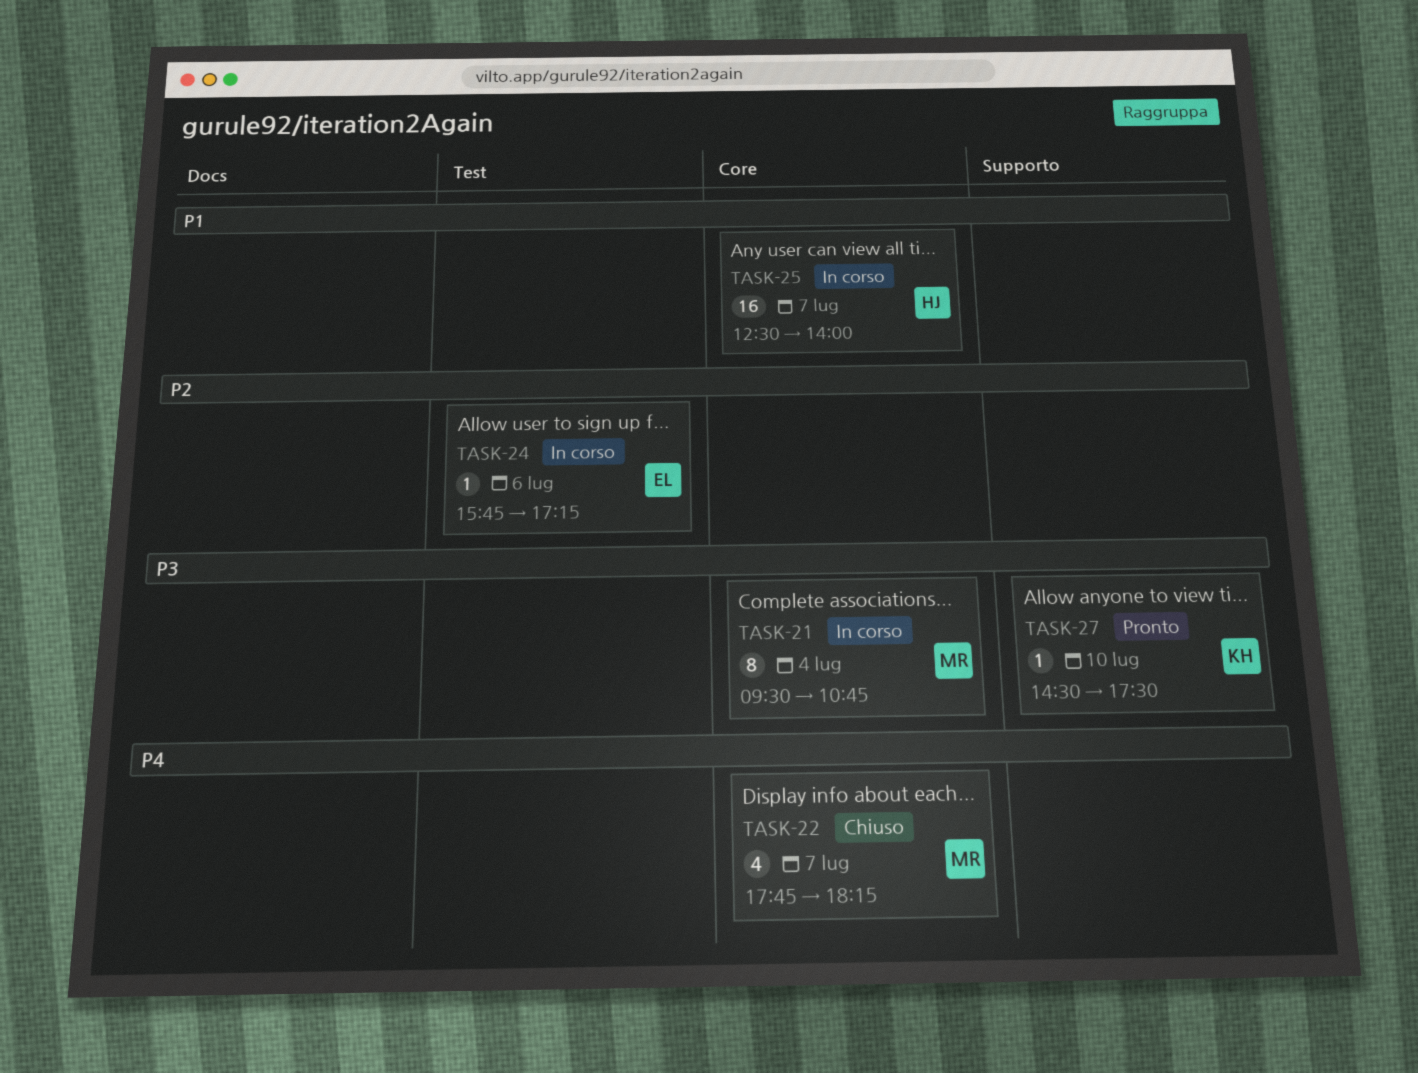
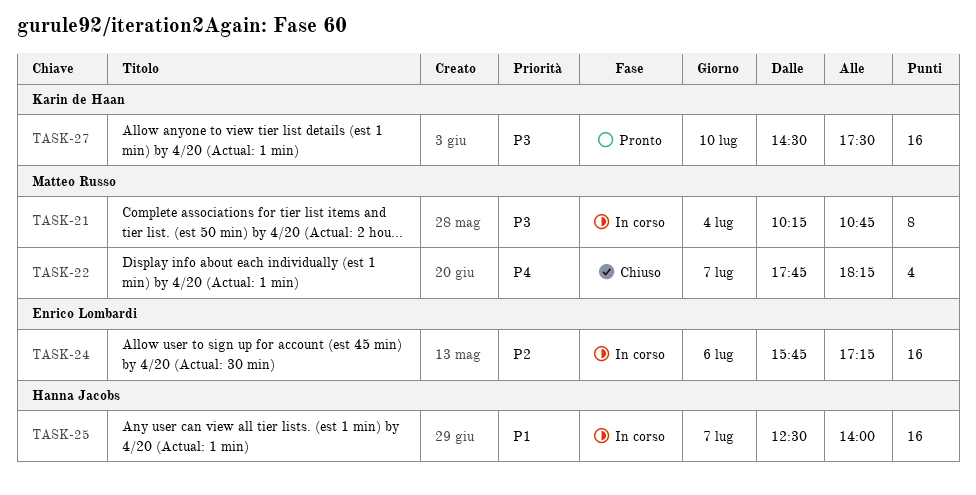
TASK-21, begins: 09:30 -> 10:15
TASK-24, estimate: 1 -> 16
TASK-27, estimate: 1 -> 16

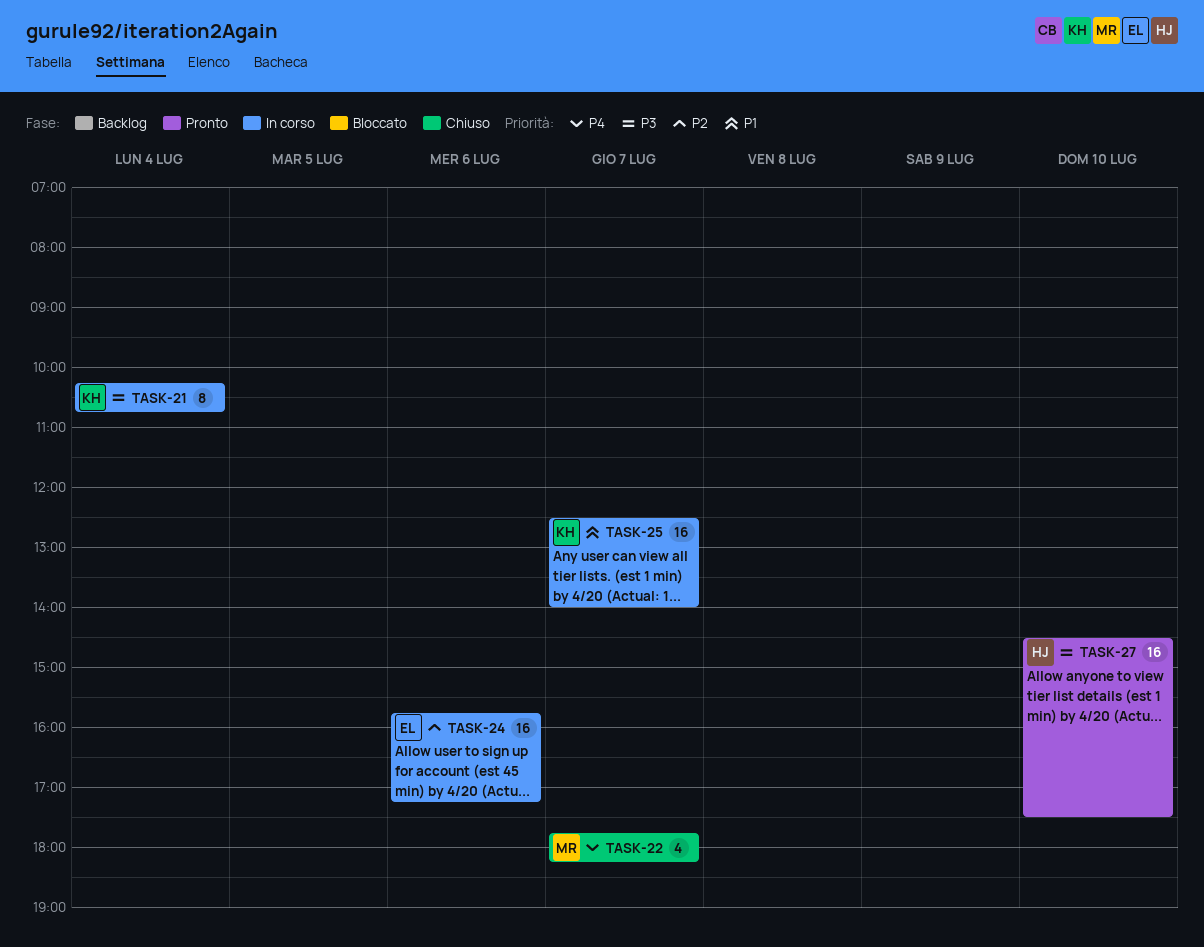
TASK-21, owner: Matteo Russo -> Karin de Haan
TASK-25, owner: Hanna Jacobs -> Karin de Haan
TASK-27, owner: Karin de Haan -> Hanna Jacobs

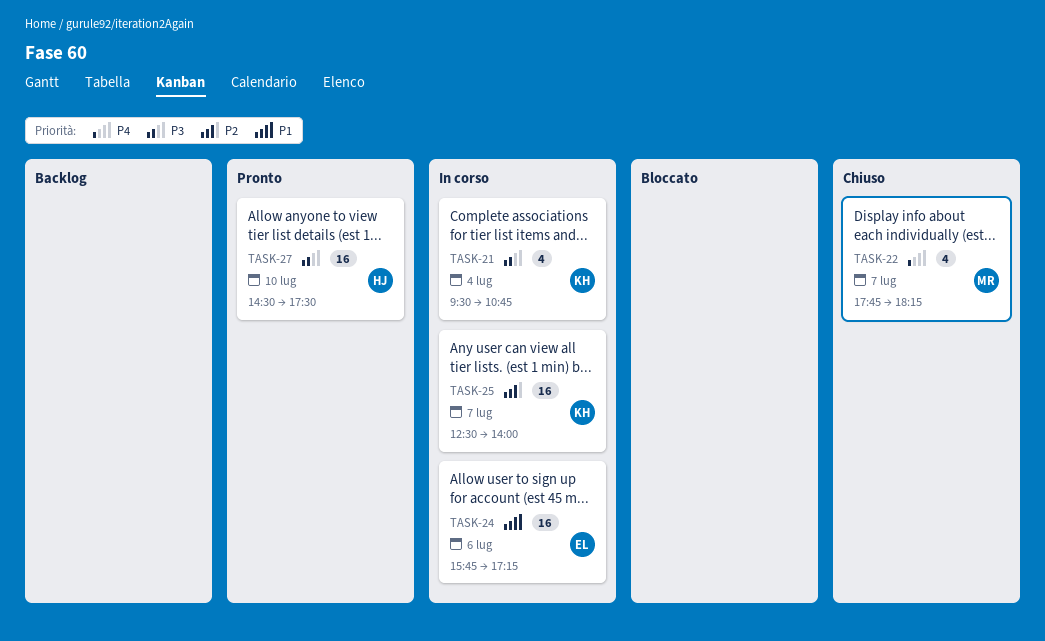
TASK-21, estimate: 8 -> 4
TASK-21, begins: 10:15 -> 09:30
TASK-24, priority: P2 -> P1
TASK-25, priority: P1 -> P2

